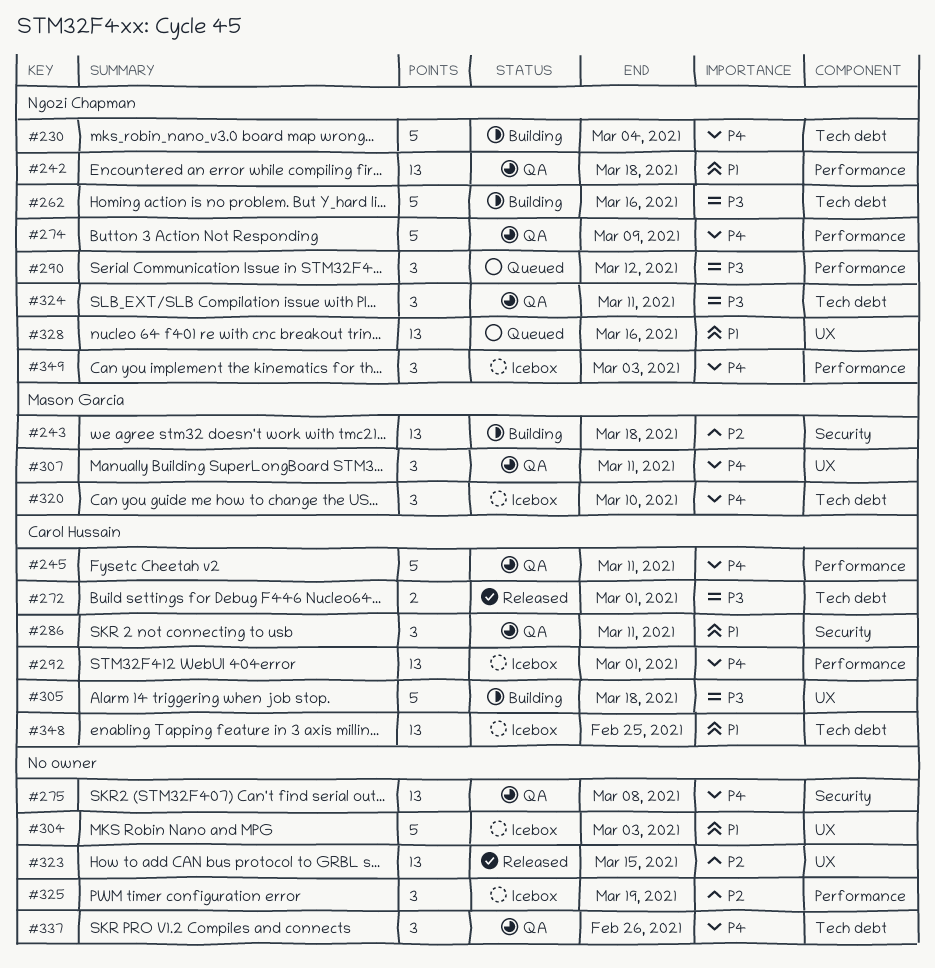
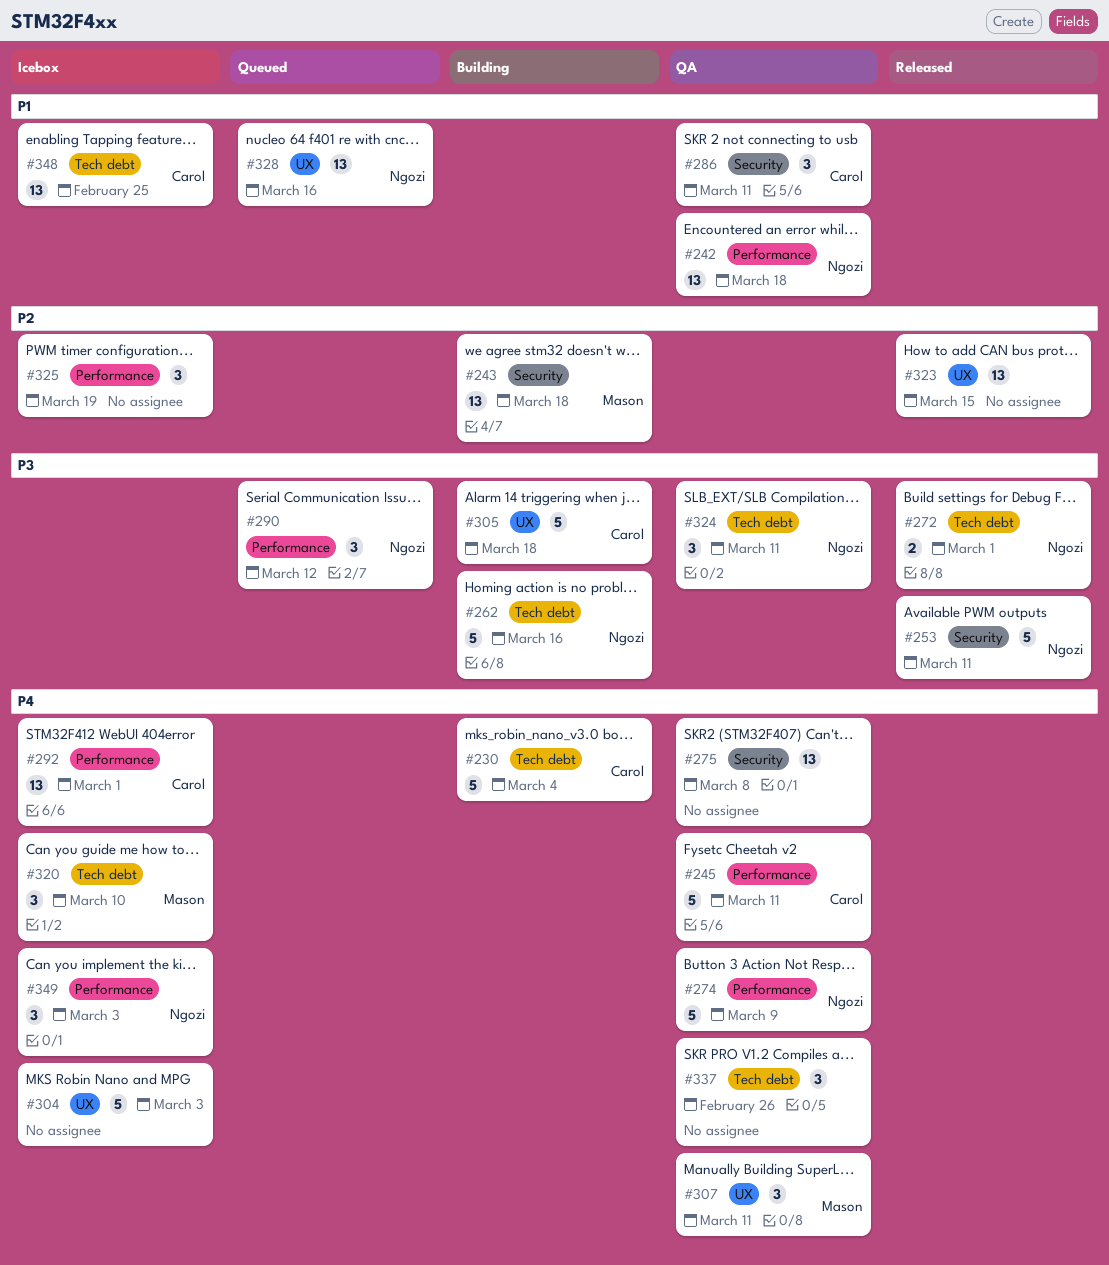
#230, owner: Ngozi Chapman -> Carol Hussain
#253: none -> present
#272, owner: Carol Hussain -> Ngozi Chapman
#304, priority: P1 -> P4

